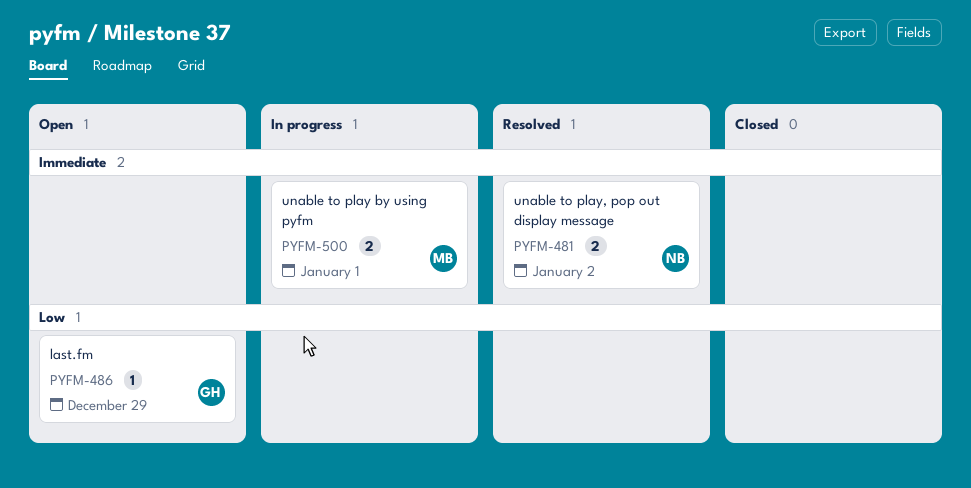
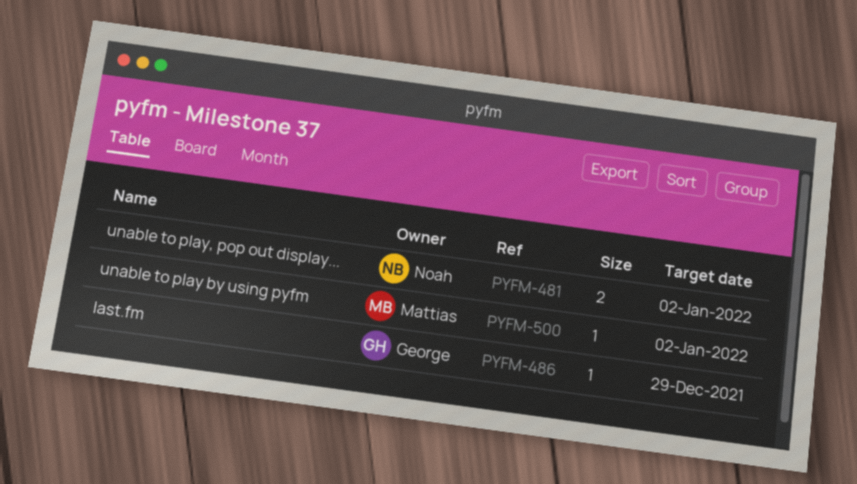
PYFM-500, estimate: 2 -> 1
PYFM-500, due: Jan 1 -> Jan 2

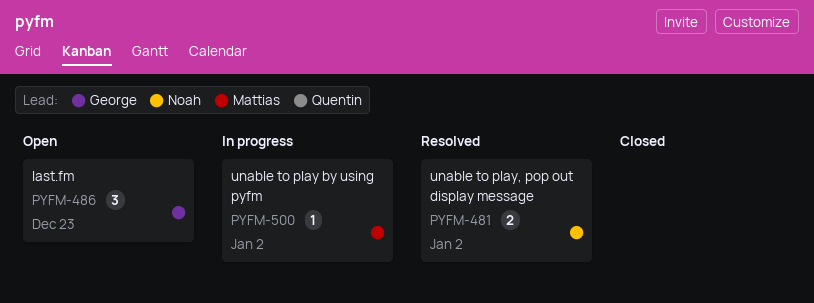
PYFM-486, estimate: 1 -> 3
PYFM-486, due: Dec 29 -> Dec 23

